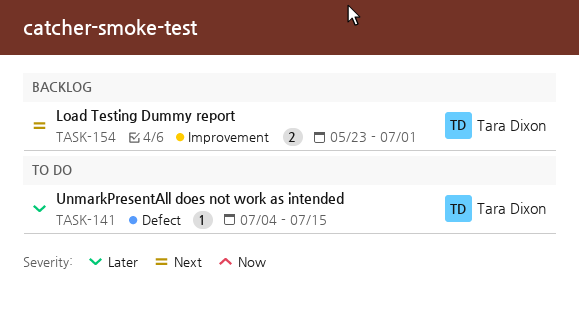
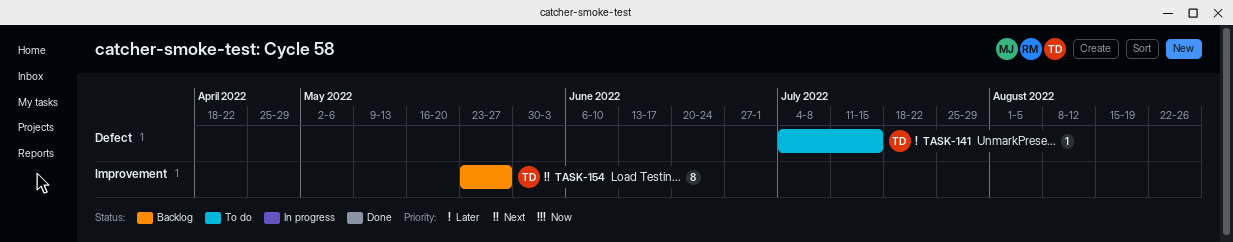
TASK-154, estimate: 2 -> 8
TASK-154, due: Jul 1 -> May 27

